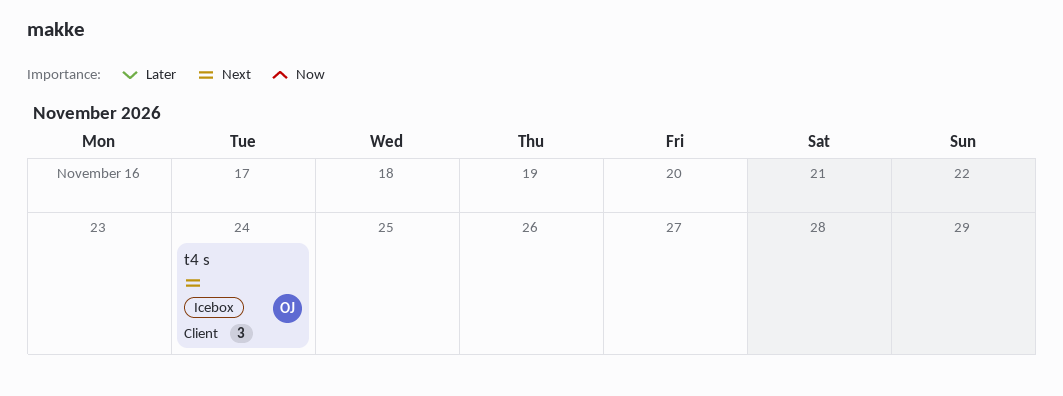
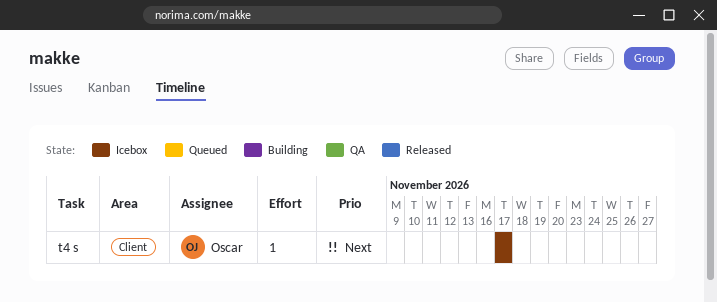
t4 s, estimate: 3 -> 1
t4 s, due: Nov 24 -> Nov 17

